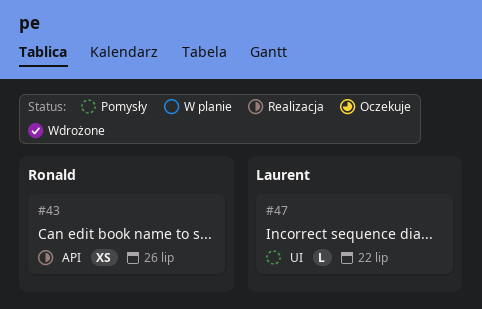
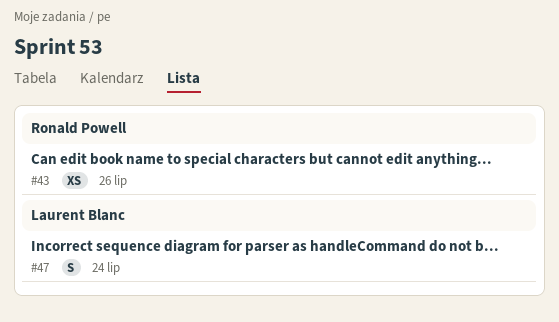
#47, estimate: L -> S
#47, due: Jul 22 -> Jul 24

